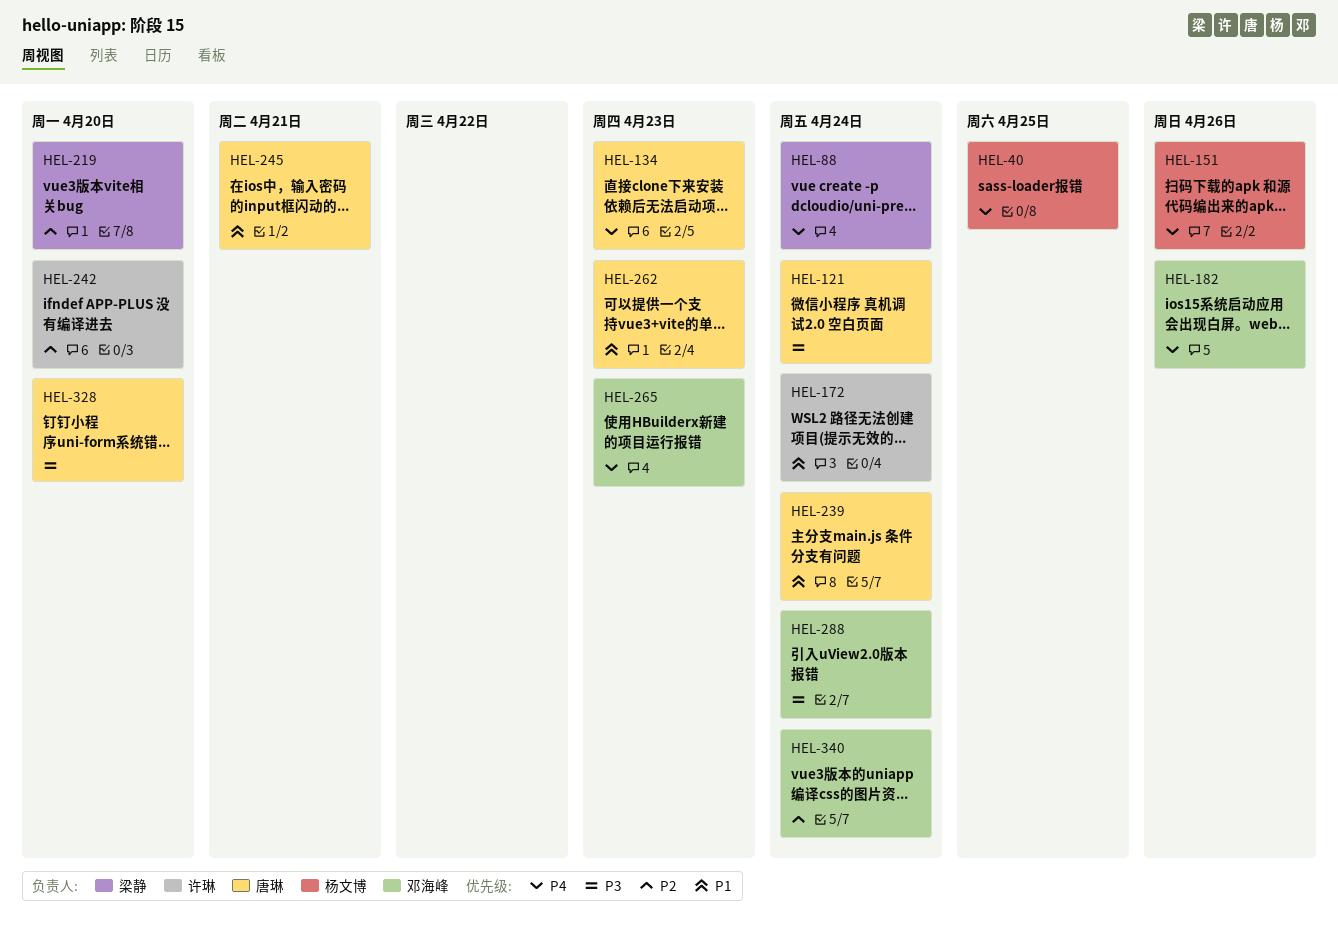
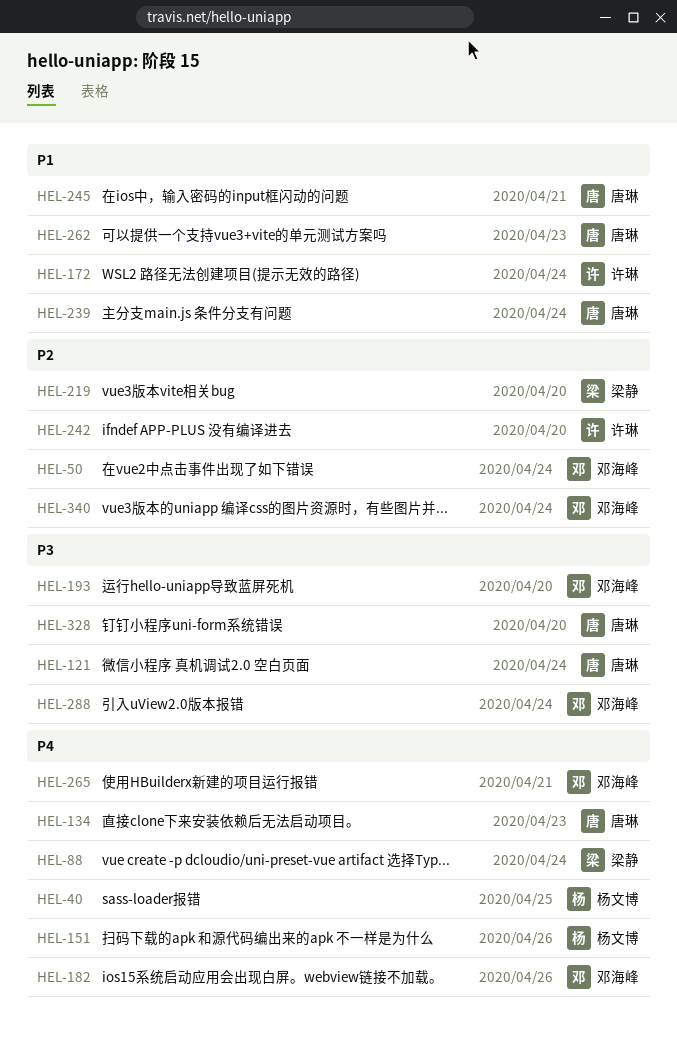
HEL-50: none -> present
HEL-193: none -> present
HEL-265, due: Apr 23 -> Apr 21

